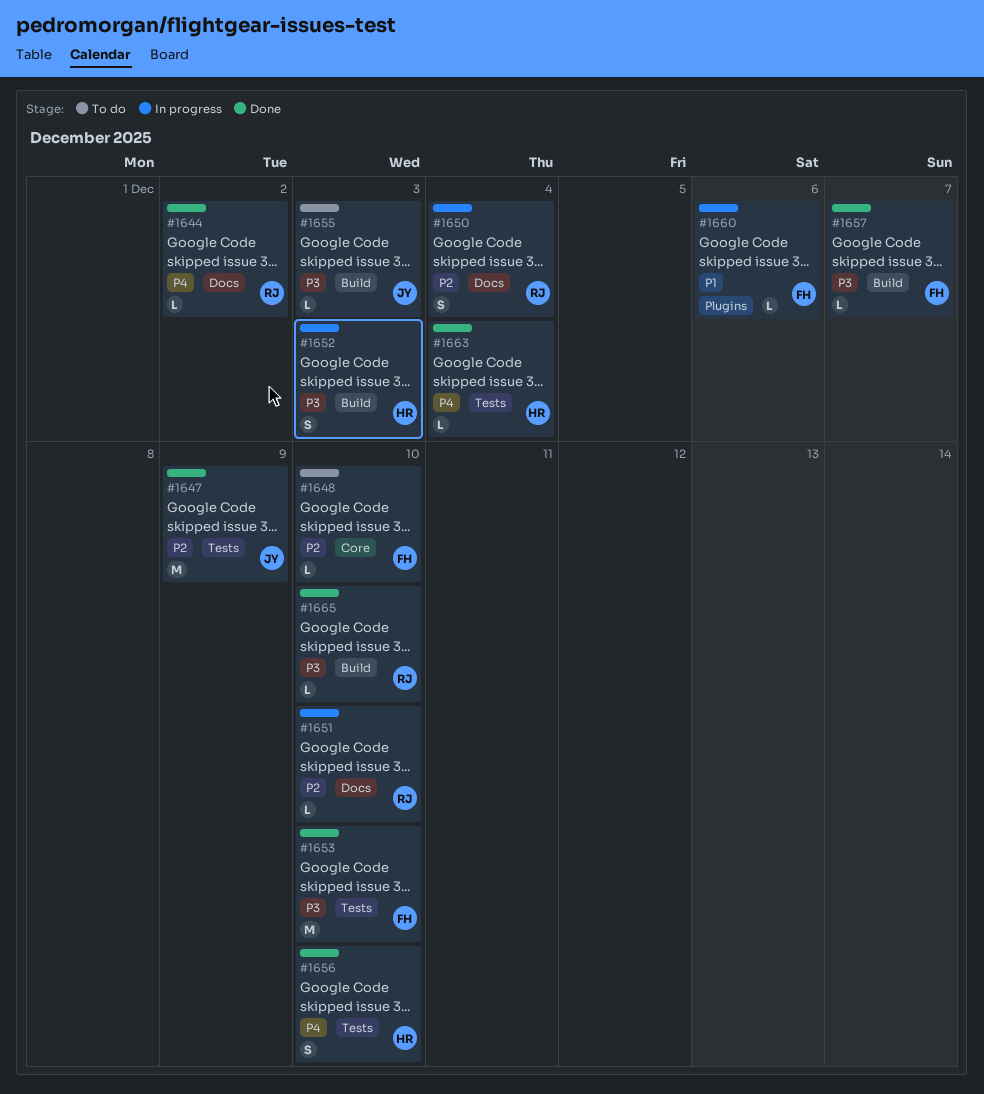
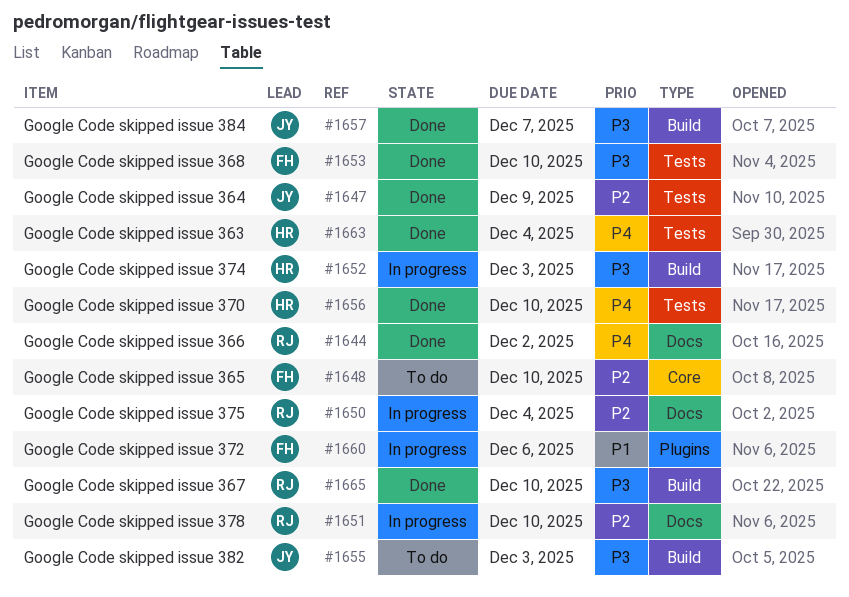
#1657, owner: FH -> JY

